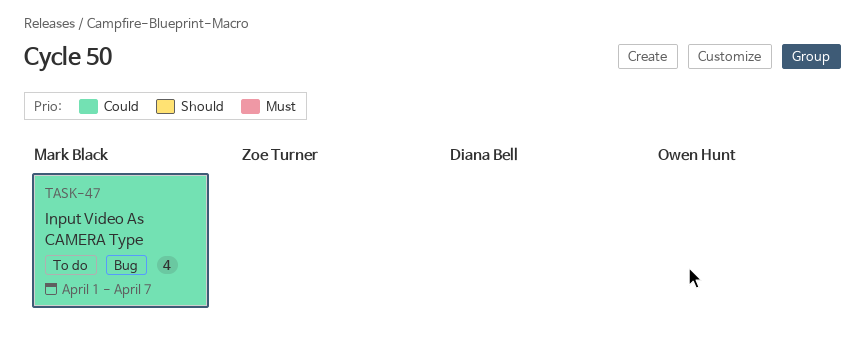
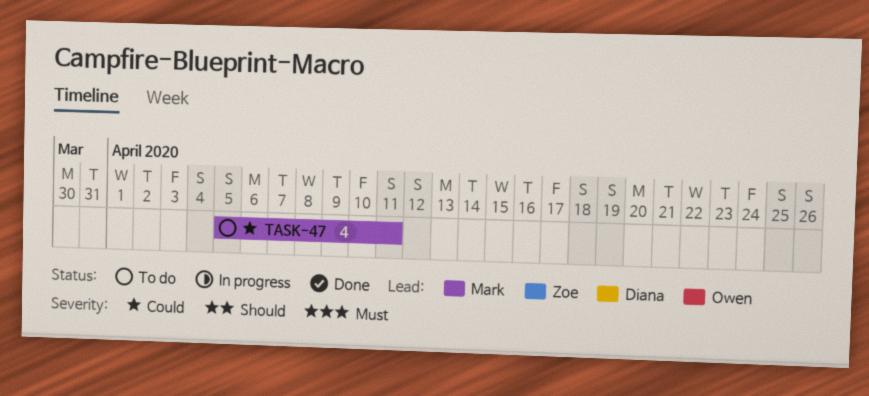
TASK-47, start: Apr 1 -> Apr 5
TASK-47, due: Apr 7 -> Apr 11

